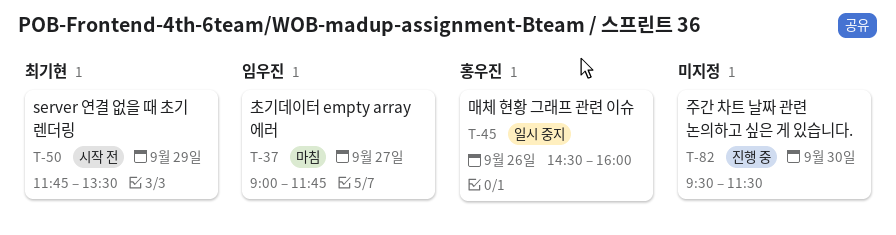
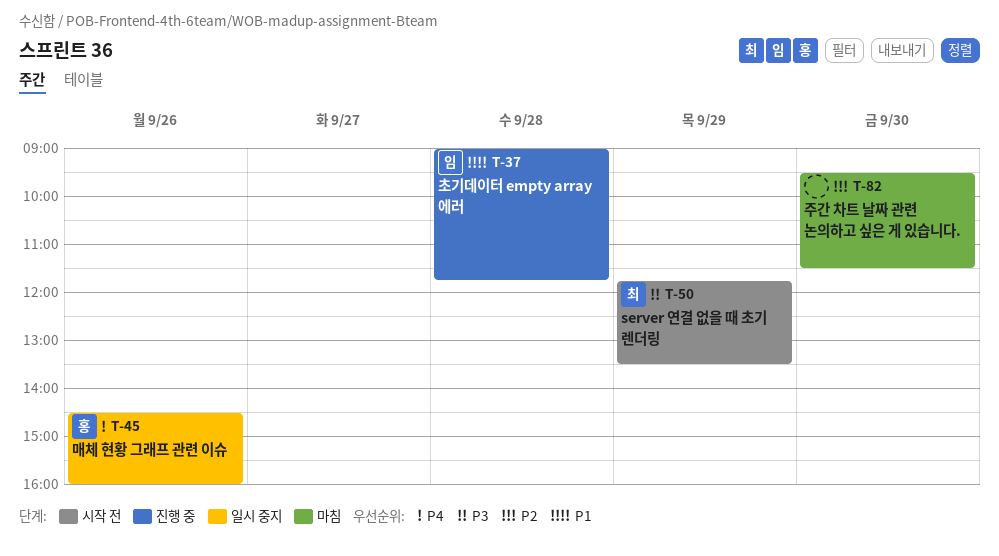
T-37, status: 마침 -> 진행 중
T-37, day: Sep 27 -> Sep 28
T-82, status: 진행 중 -> 마침

